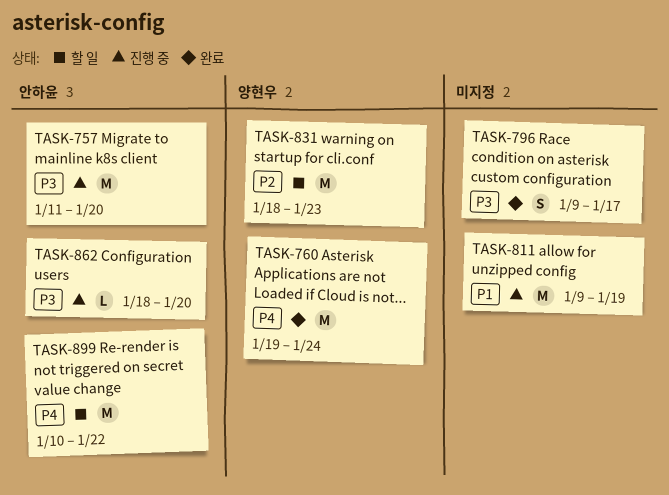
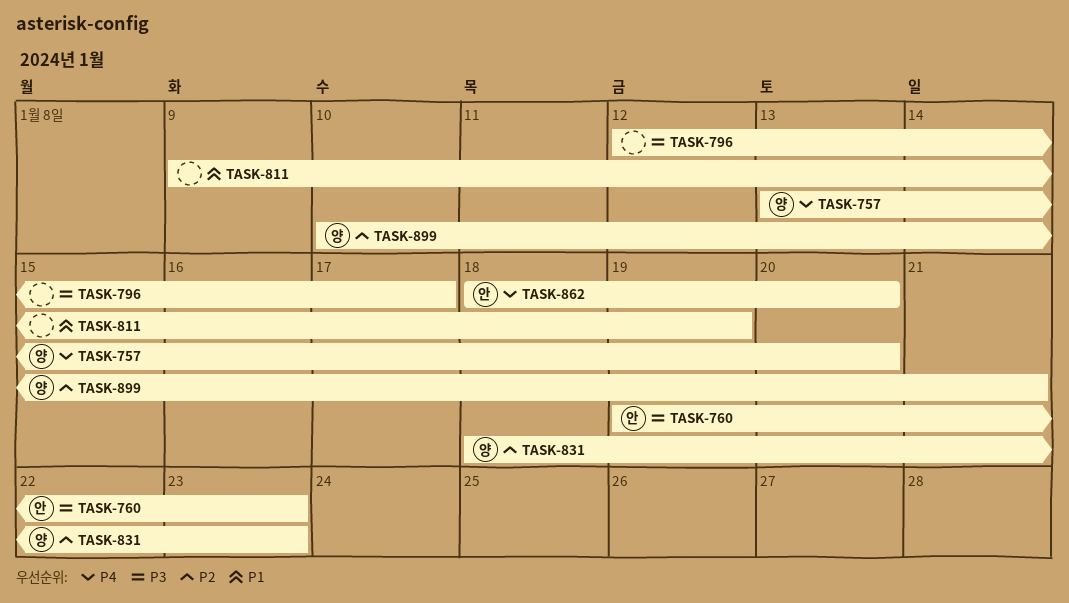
TASK-757, owner: 안하윤 -> 양현우
TASK-757, priority: P3 -> P4
TASK-757, start: Jan 11 -> Jan 13
TASK-760, owner: 양현우 -> 안하윤
TASK-760, priority: P4 -> P3
TASK-760, due: Jan 24 -> Jan 23
TASK-796, start: Jan 9 -> Jan 12
TASK-862, priority: P3 -> P4
TASK-899, owner: 안하윤 -> 양현우
TASK-899, priority: P4 -> P2
TASK-899, due: Jan 22 -> Jan 21

